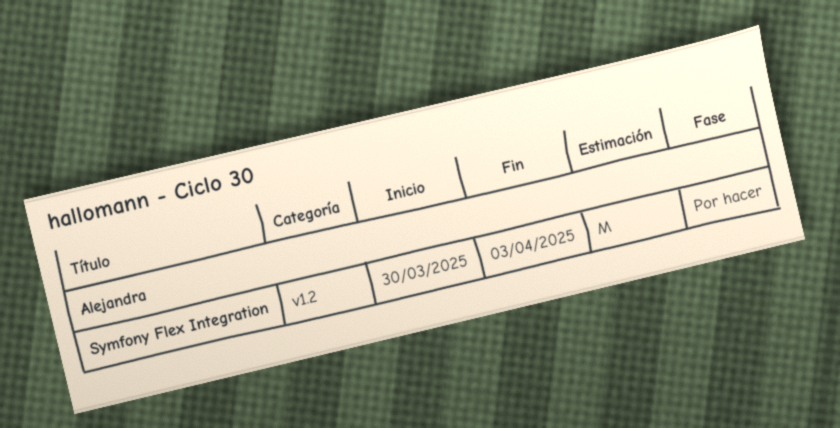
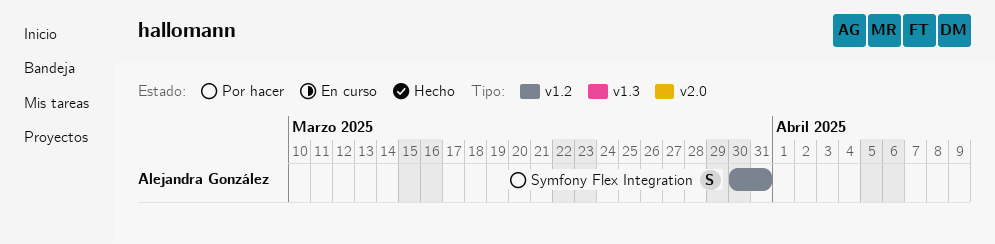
Symfony Flex Integration, estimate: M -> S
Symfony Flex Integration, due: Apr 3 -> Mar 31

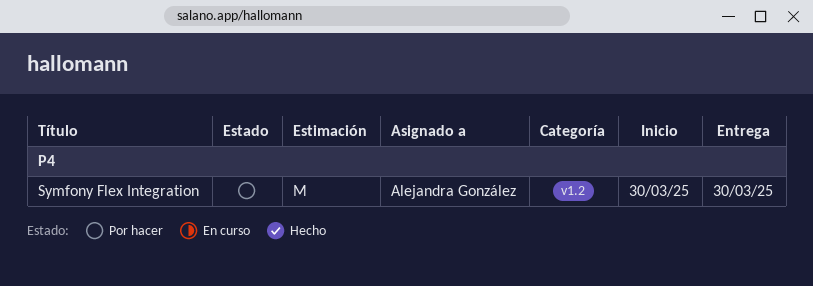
Symfony Flex Integration, estimate: S -> M
Symfony Flex Integration, due: Mar 31 -> Mar 30

